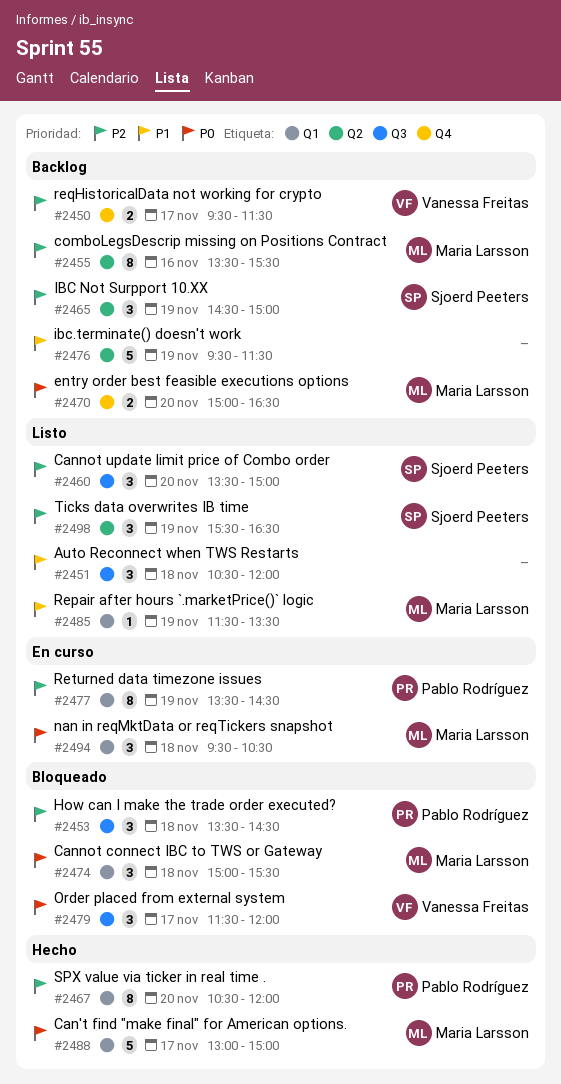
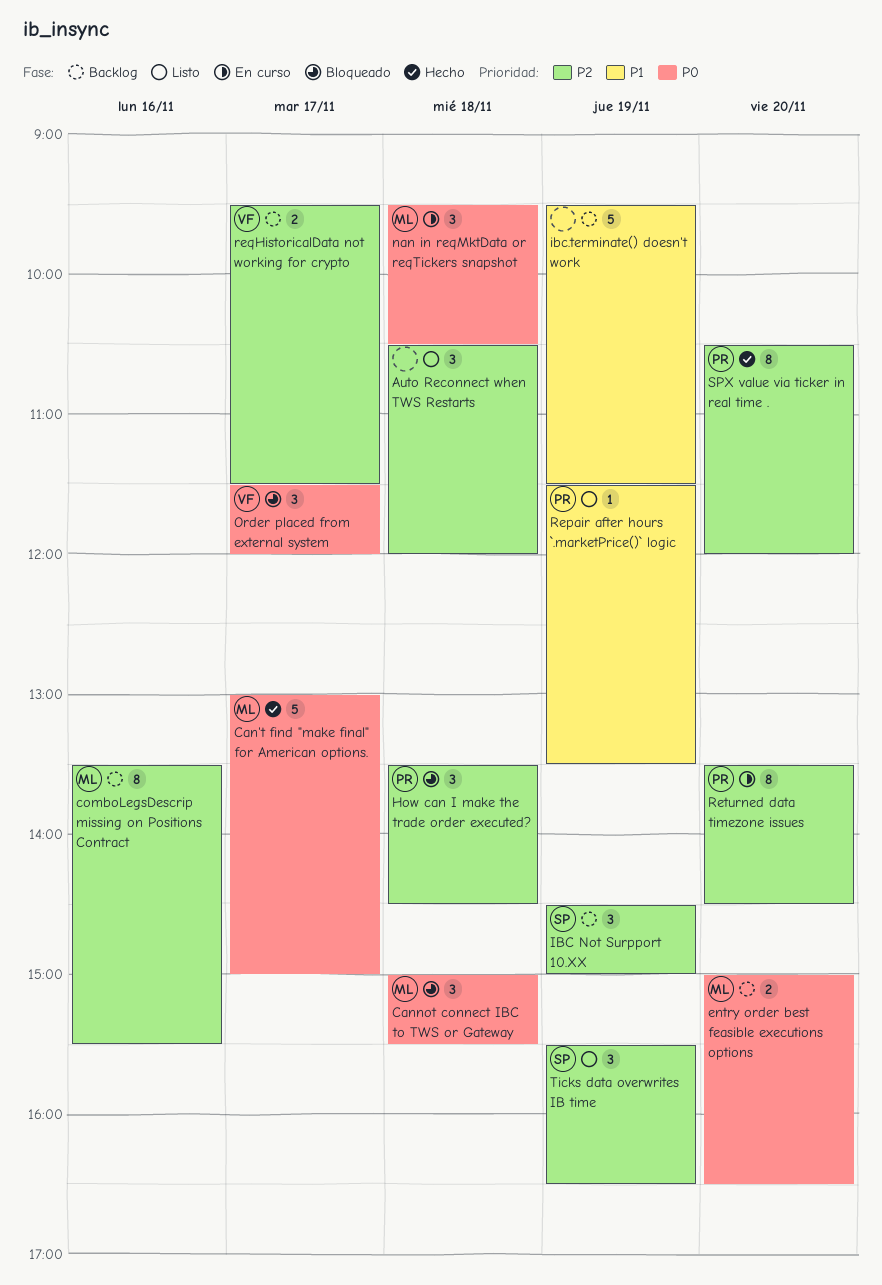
Auto Reconnect when TWS Restarts, priority: P1 -> P2
Cannot update limit price of Combo order: present -> none
Repair after hours `.marketPrice()` logic, owner: Maria Larsson -> Pablo Rodríguez
Returned data timezone issues, day: Nov 19 -> Nov 20

